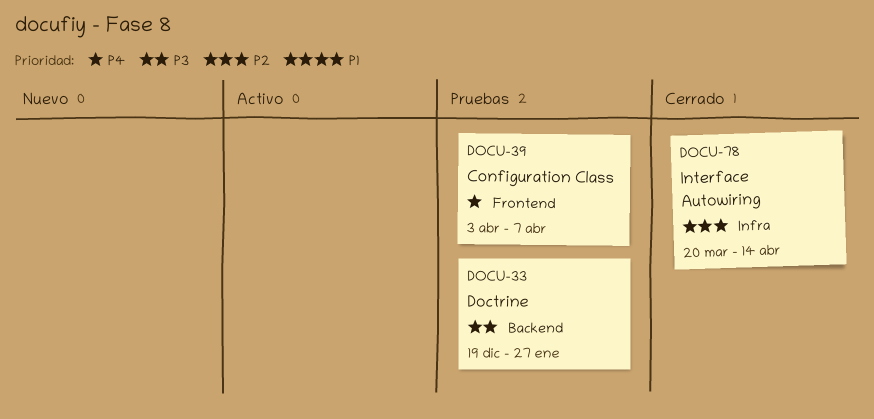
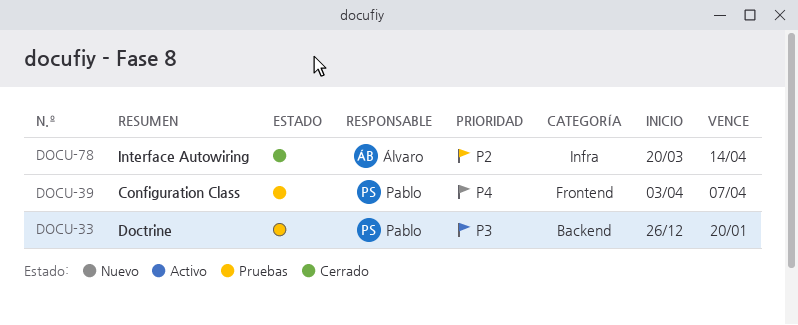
DOCU-33, start: Dec 19 -> Dec 26
DOCU-33, due: Jan 27 -> Jan 20

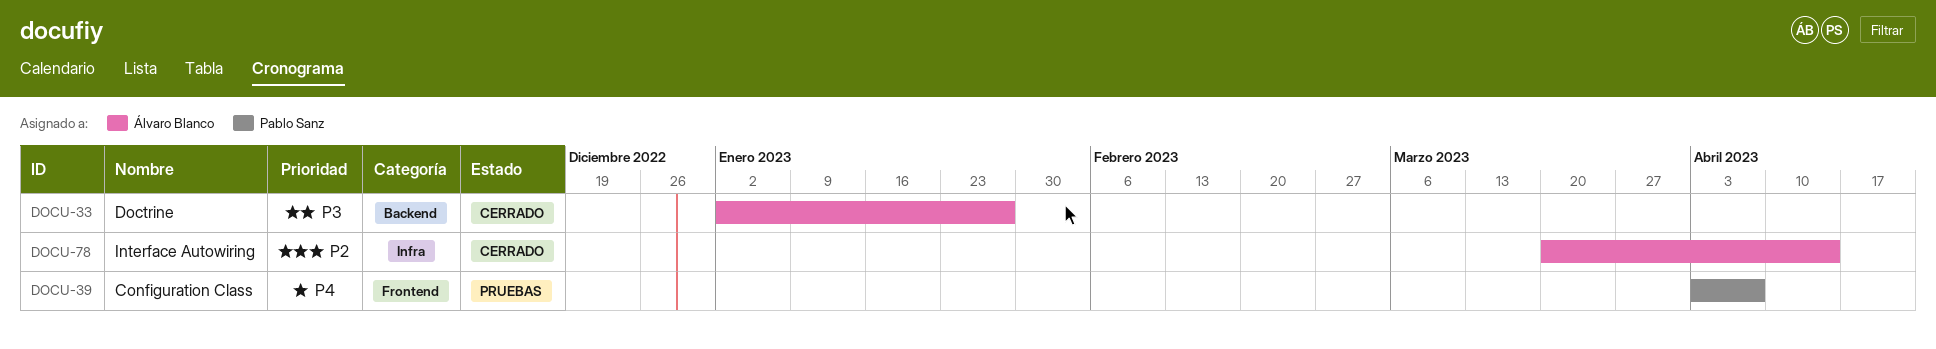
DOCU-33, status: Pruebas -> Cerrado
DOCU-33, owner: Pablo Sanz -> Álvaro Blanco
DOCU-33, start: Dec 26 -> Jan 2
DOCU-33, due: Jan 20 -> Jan 27

